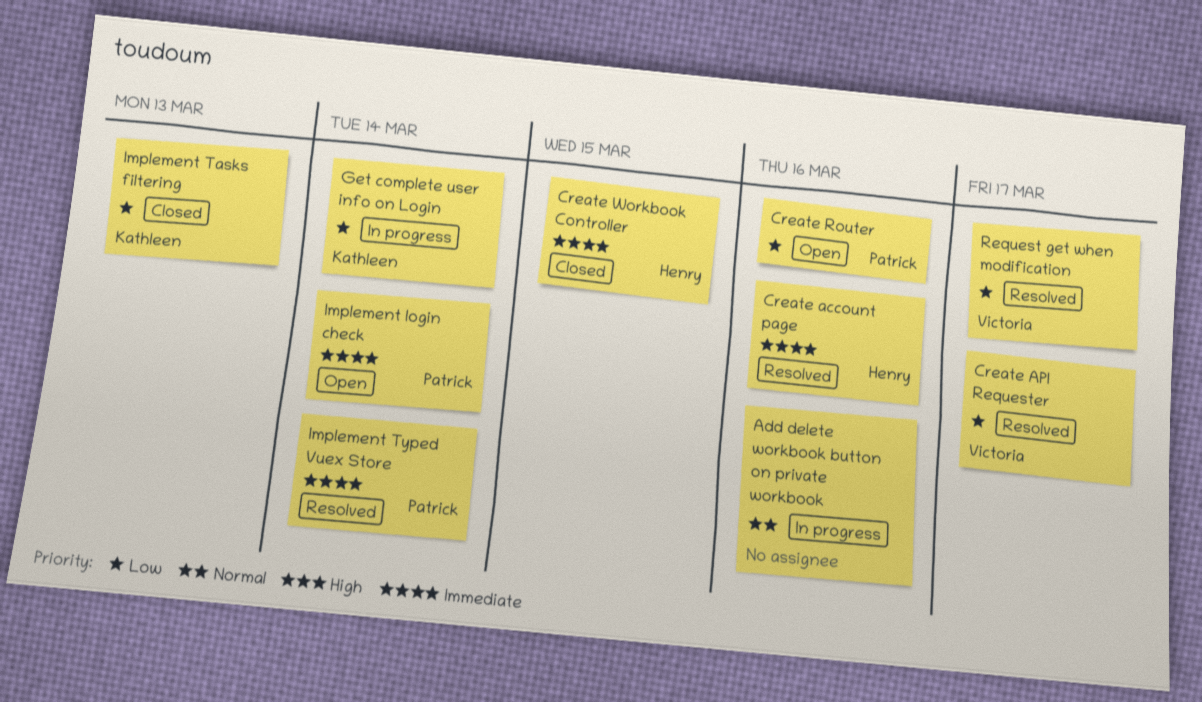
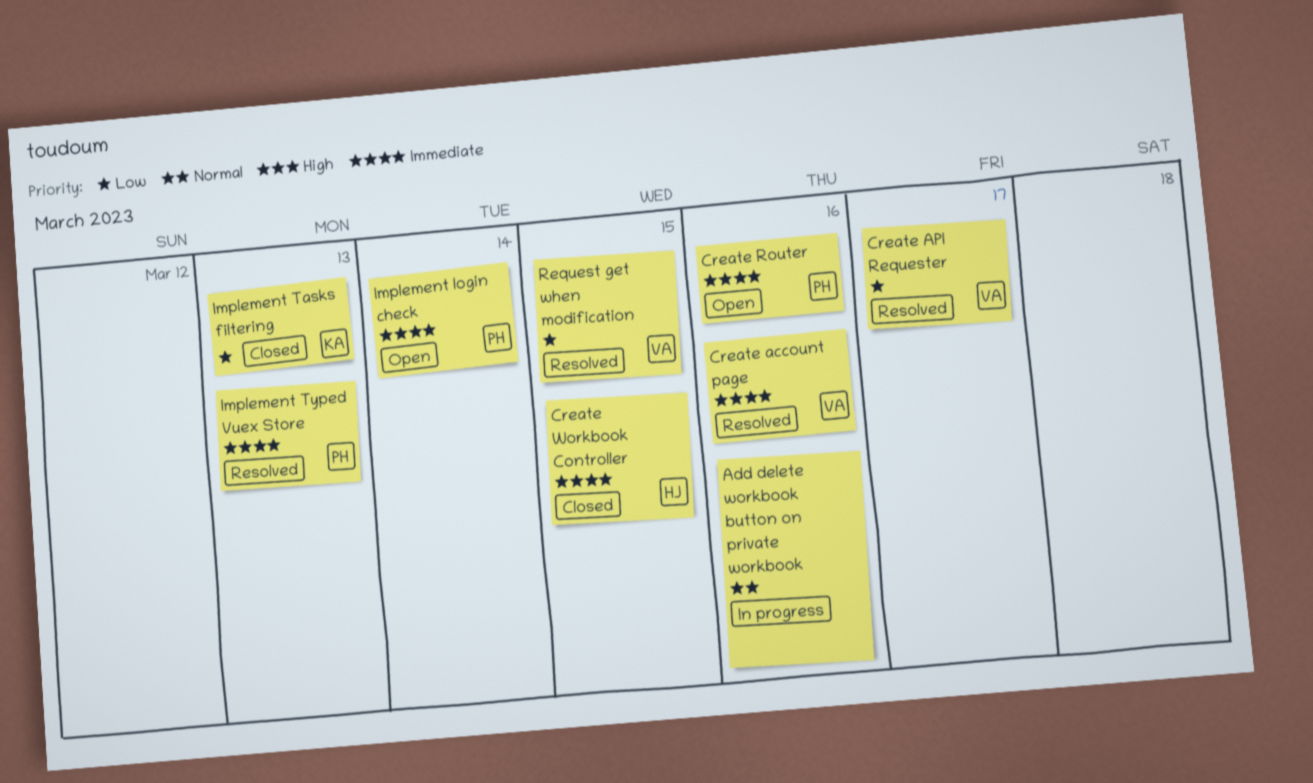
Create account page, owner: Henry -> Victoria
Create Router, priority: Low -> Immediate
Get complete user info on Login: present -> none
Implement Typed Vuex Store, due: Mar 14 -> Mar 13
Request get when modification, due: Mar 17 -> Mar 15

